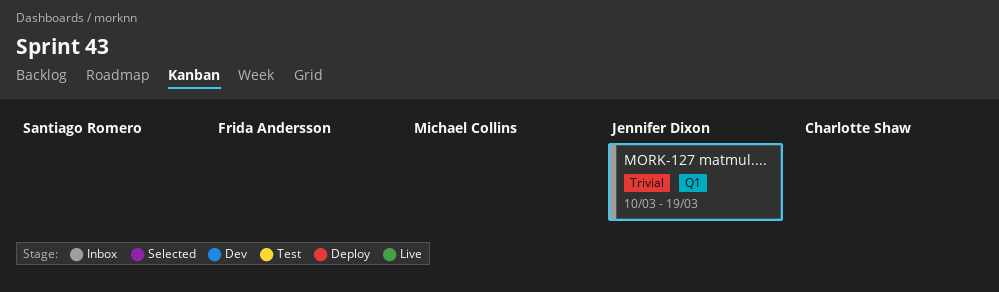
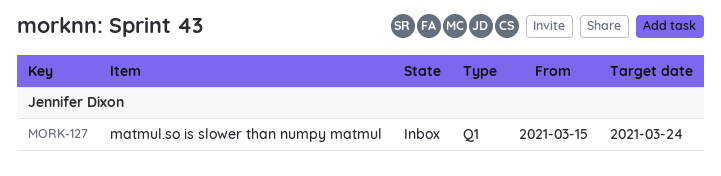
MORK-127, start: Mar 10 -> Mar 15
MORK-127, due: Mar 19 -> Mar 24

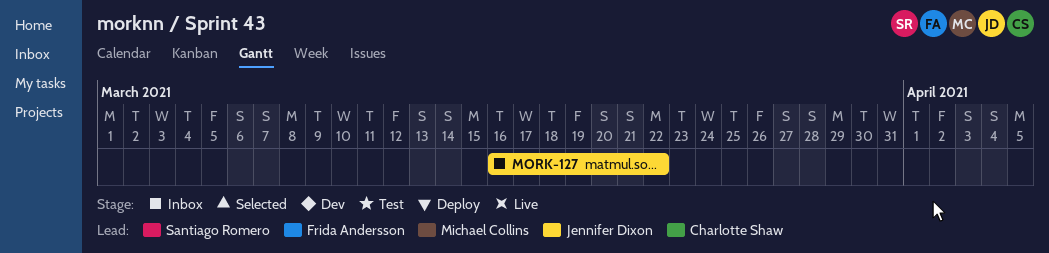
MORK-127, start: Mar 15 -> Mar 16
MORK-127, due: Mar 24 -> Mar 22

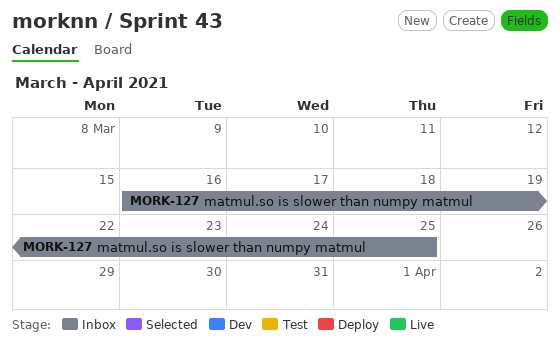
MORK-127, due: Mar 22 -> Mar 25

